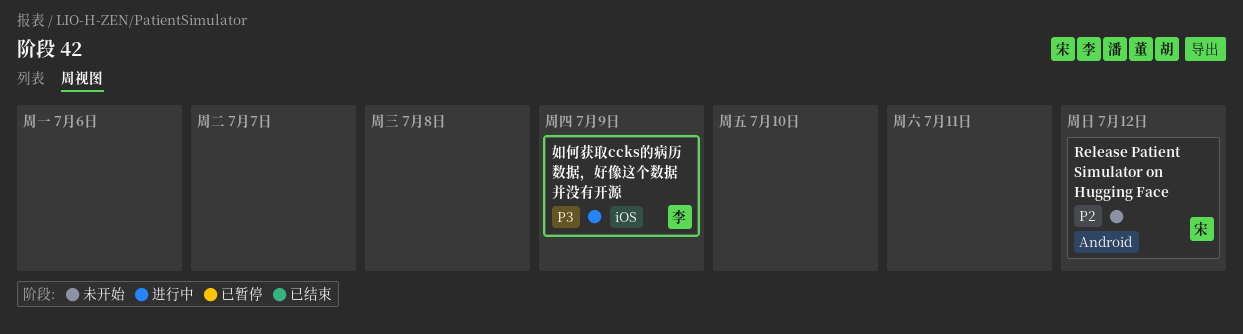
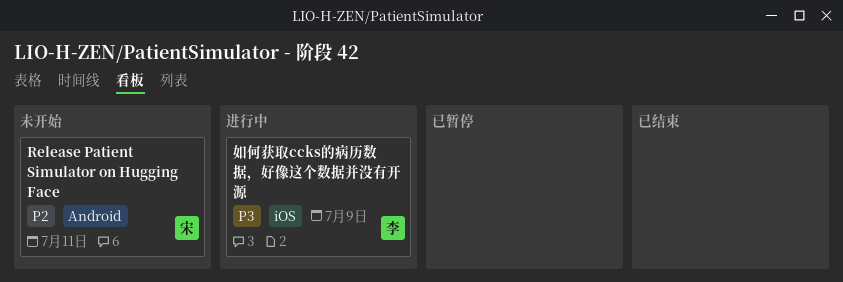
Release Patient Simulator on Hugging Face, due: Jul 12 -> Jul 11

